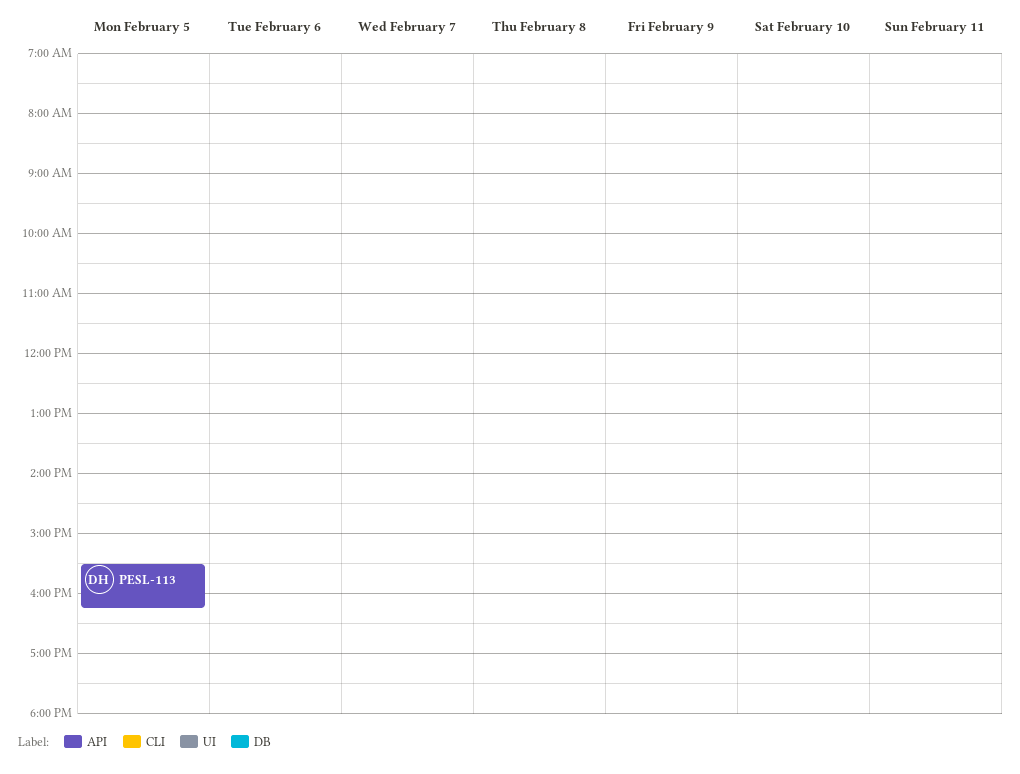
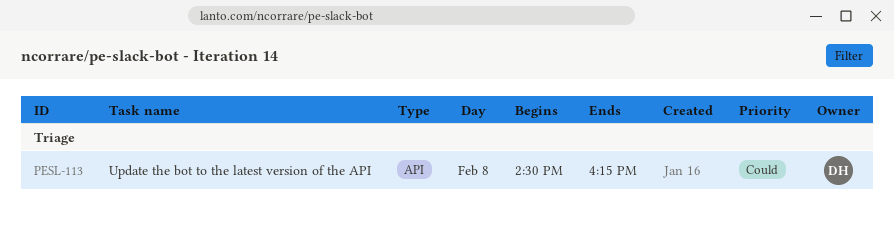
PESL-113, day: Feb 5 -> Feb 8
PESL-113, begins: 15:30 -> 14:30

